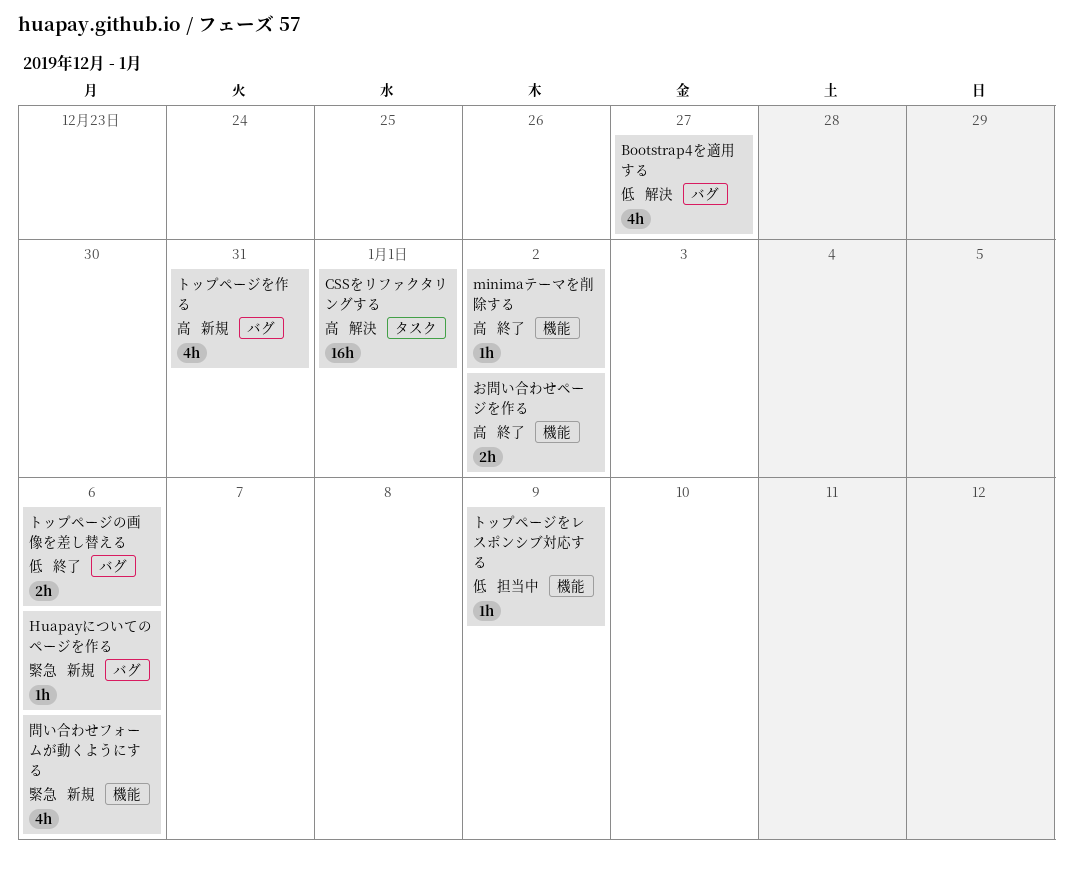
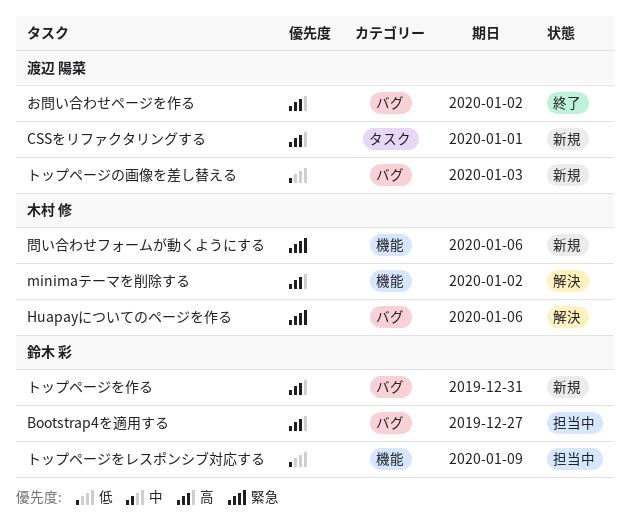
Bootstrap4を適用する, status: 解決 -> 担当中
Bootstrap4を適用する, priority: 低 -> 高
CSSをリファクタリングする, status: 解決 -> 新規
Huapayについてのページを作る, status: 新規 -> 解決
minimaテーマを削除する, status: 終了 -> 解決
お問い合わせページを作る, label: 機能 -> バグ
トップページの画像を差し替える, status: 終了 -> 新規
トップページの画像を差し替える, due: Jan 6 -> Jan 3

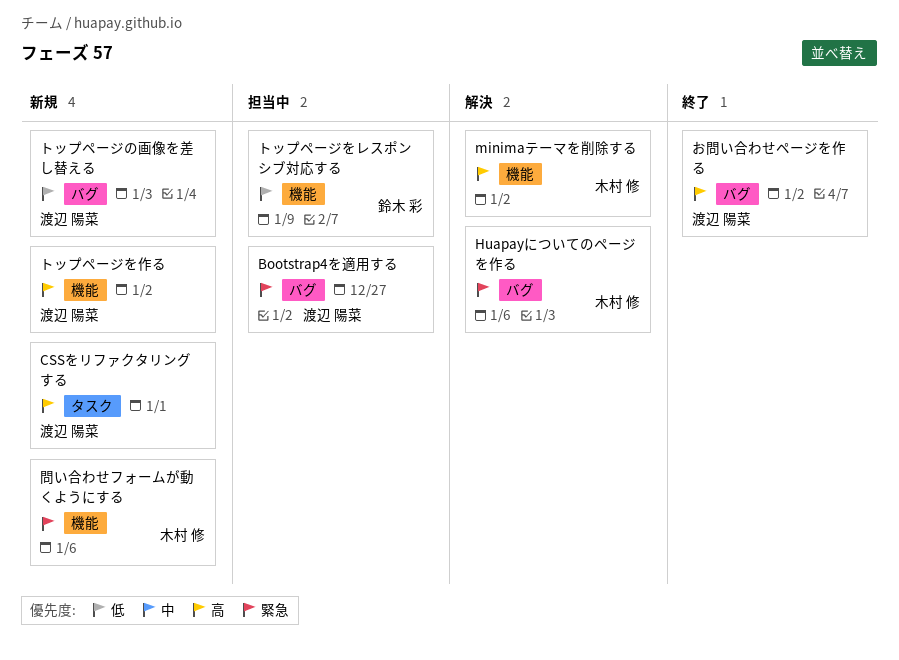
Bootstrap4を適用する, owner: 鈴木 彩 -> 渡辺 陽菜
Bootstrap4を適用する, priority: 高 -> 緊急
トップページを作る, owner: 鈴木 彩 -> 渡辺 陽菜
トップページを作る, label: バグ -> 機能
トップページを作る, due: Dec 31 -> Jan 2

